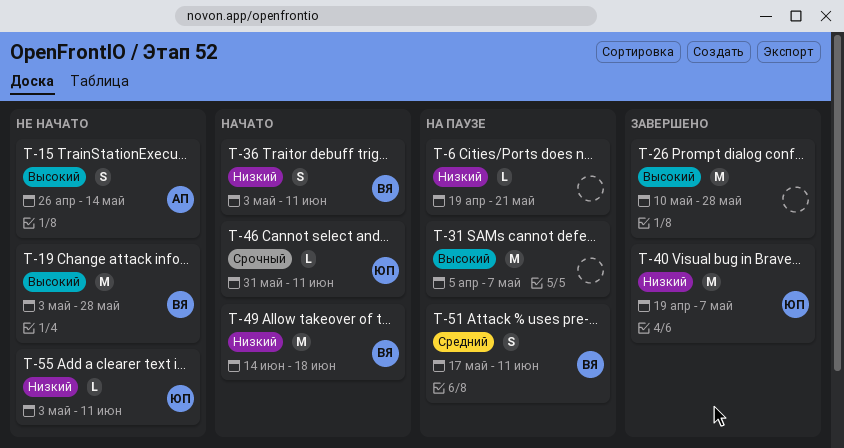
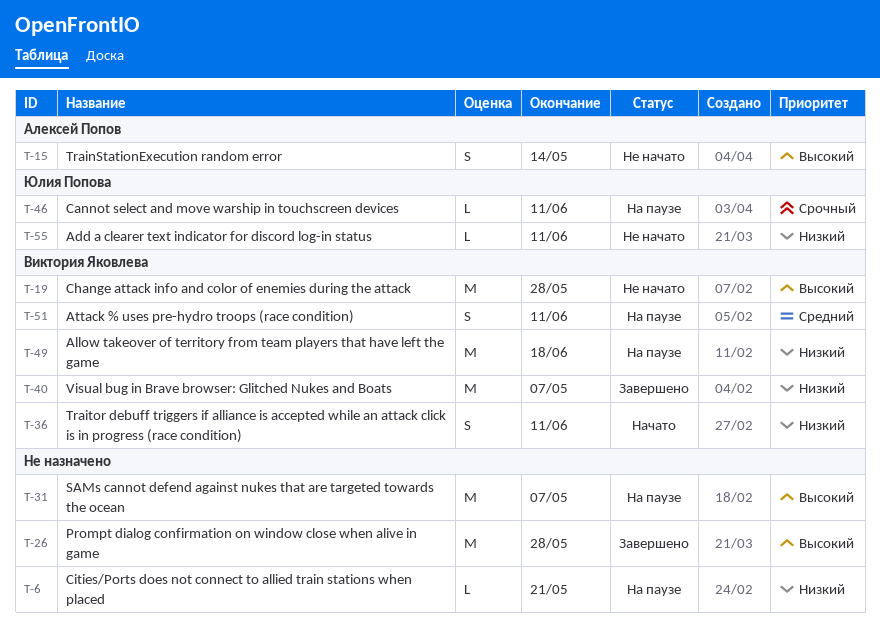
T-40, owner: Юлия Попова -> Виктория Яковлева
T-46, status: Начато -> На паузе
T-49, status: Начато -> На паузе

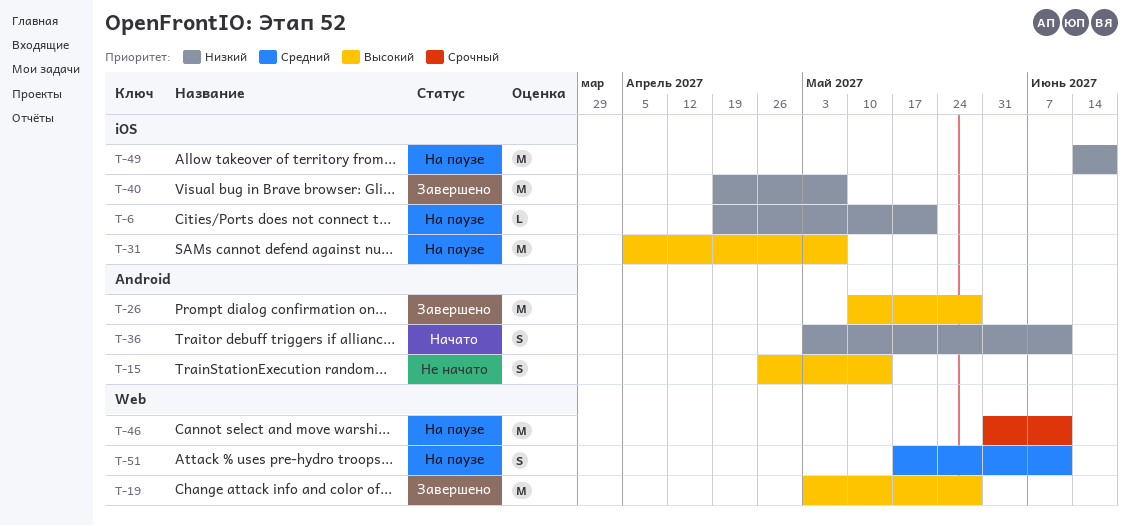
T-19, status: Не начато -> Завершено
T-46, estimate: L -> M
T-55: present -> none

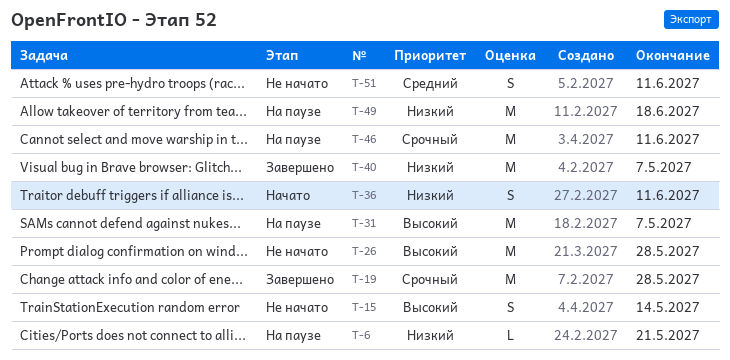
T-19, priority: Высокий -> Срочный
T-26, status: Завершено -> Не начато
T-51, status: На паузе -> Не начато

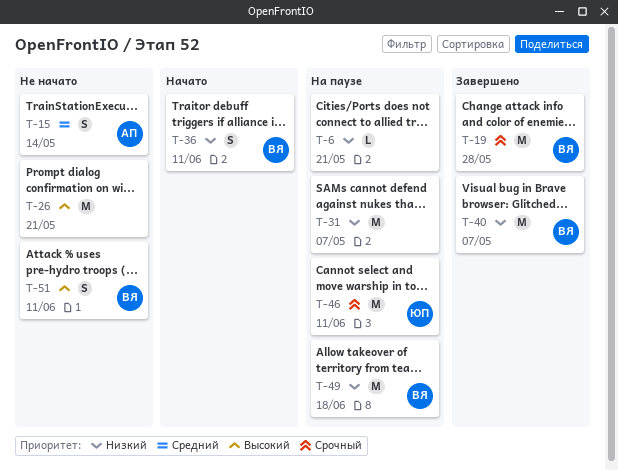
T-15, priority: Высокий -> Средний
T-26, due: May 28 -> May 21
T-31, priority: Высокий -> Низкий
T-51, priority: Средний -> Высокий

